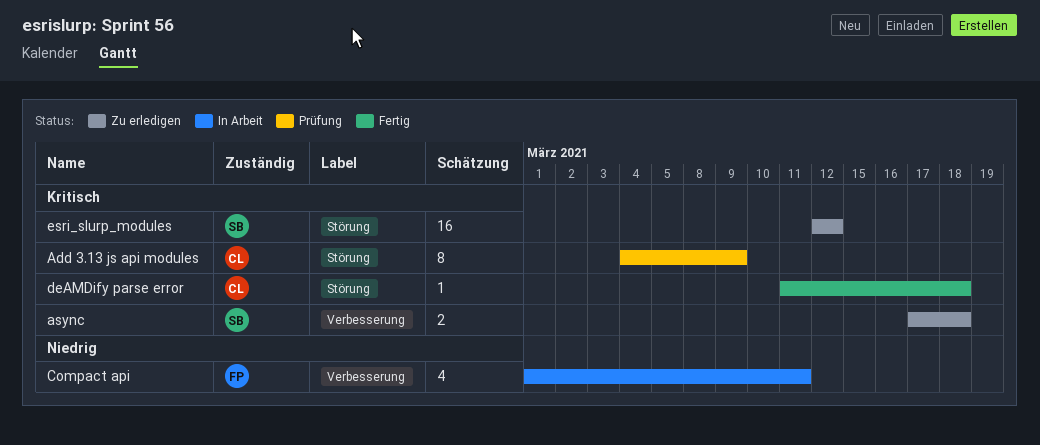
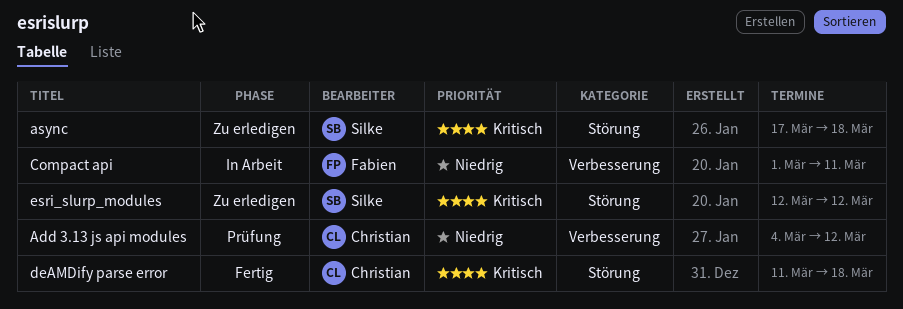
Add 3.13 js api modules, priority: Kritisch -> Niedrig
Add 3.13 js api modules, label: Störung -> Verbesserung
Add 3.13 js api modules, due: Mar 9 -> Mar 12
async, label: Verbesserung -> Störung

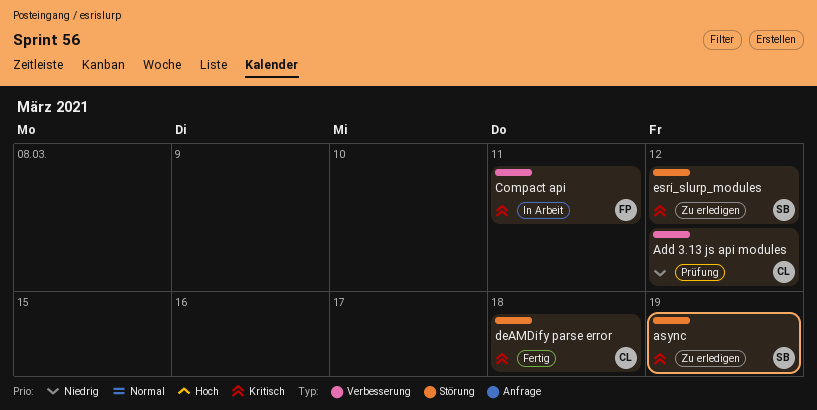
async, due: Mar 18 -> Mar 19
Compact api, priority: Niedrig -> Kritisch

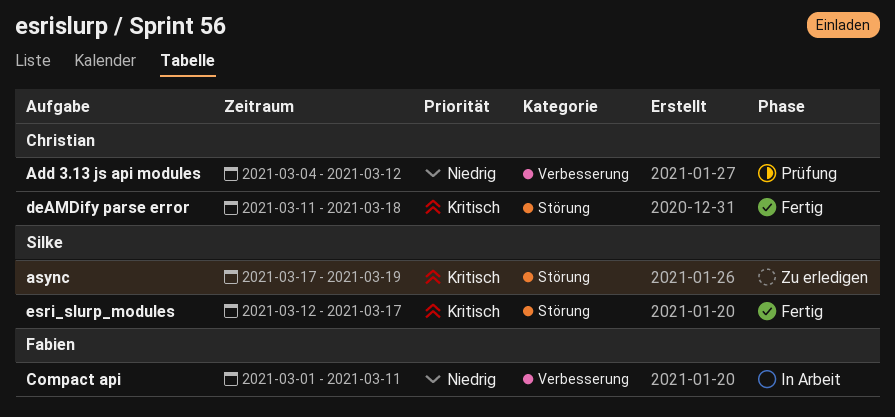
Compact api, priority: Kritisch -> Niedrig
esri_slurp_modules, status: Zu erledigen -> Fertig
esri_slurp_modules, due: Mar 12 -> Mar 17

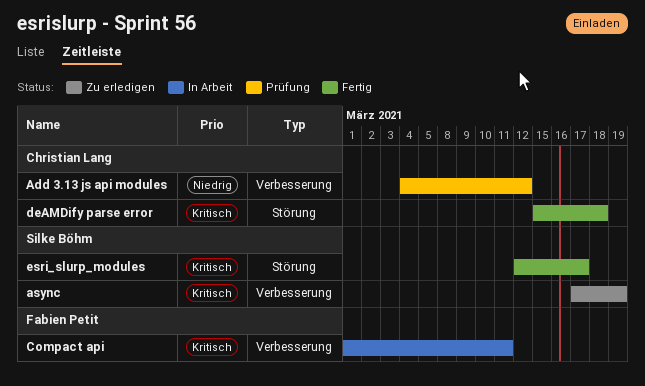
async, label: Störung -> Verbesserung
Compact api, priority: Niedrig -> Kritisch
deAMDify parse error, start: Mar 11 -> Mar 15

